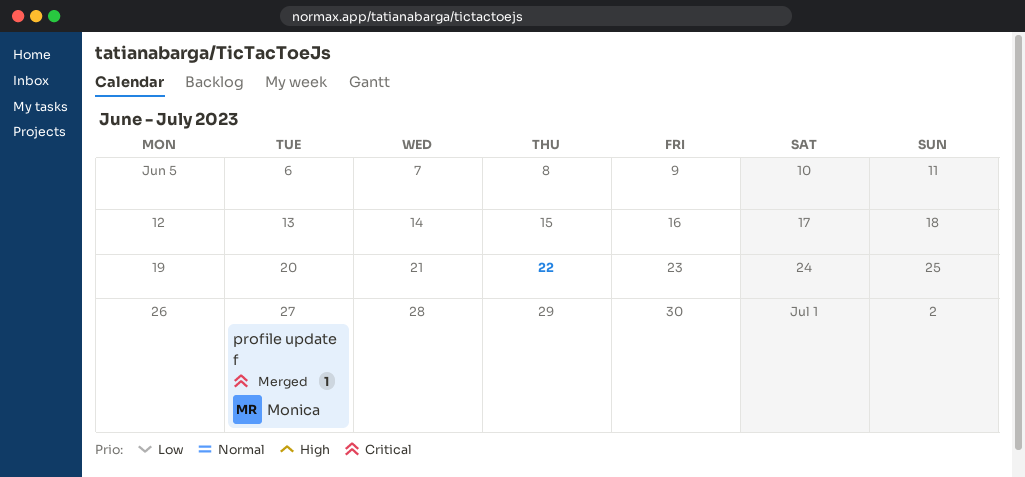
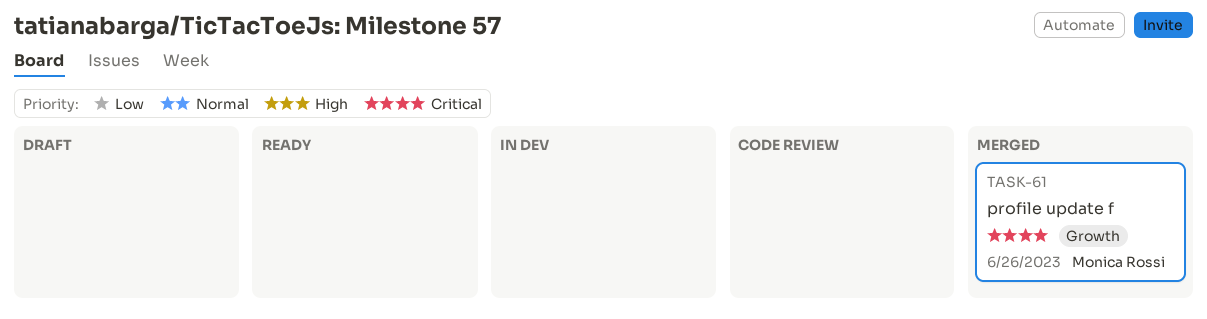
profile update f, due: Jun 27 -> Jun 26

